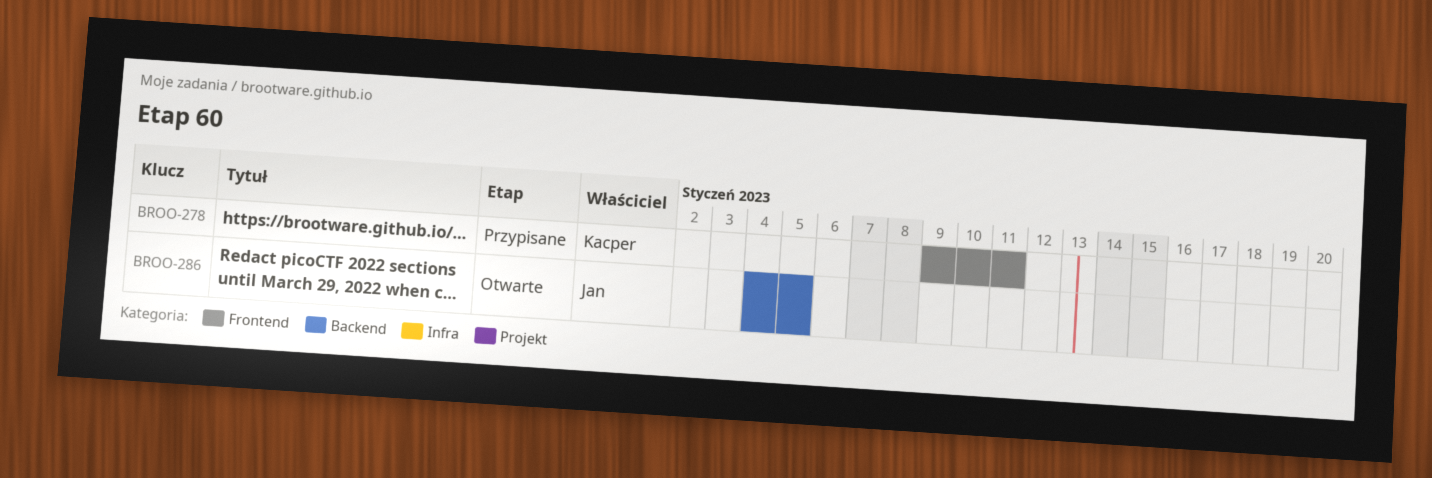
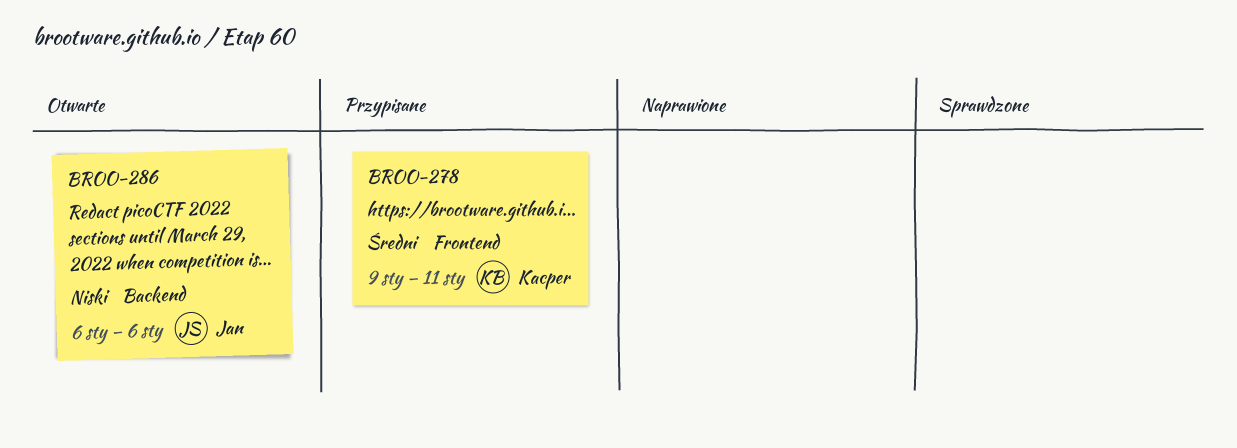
BROO-286, start: Jan 4 -> Jan 6
BROO-286, due: Jan 5 -> Jan 6

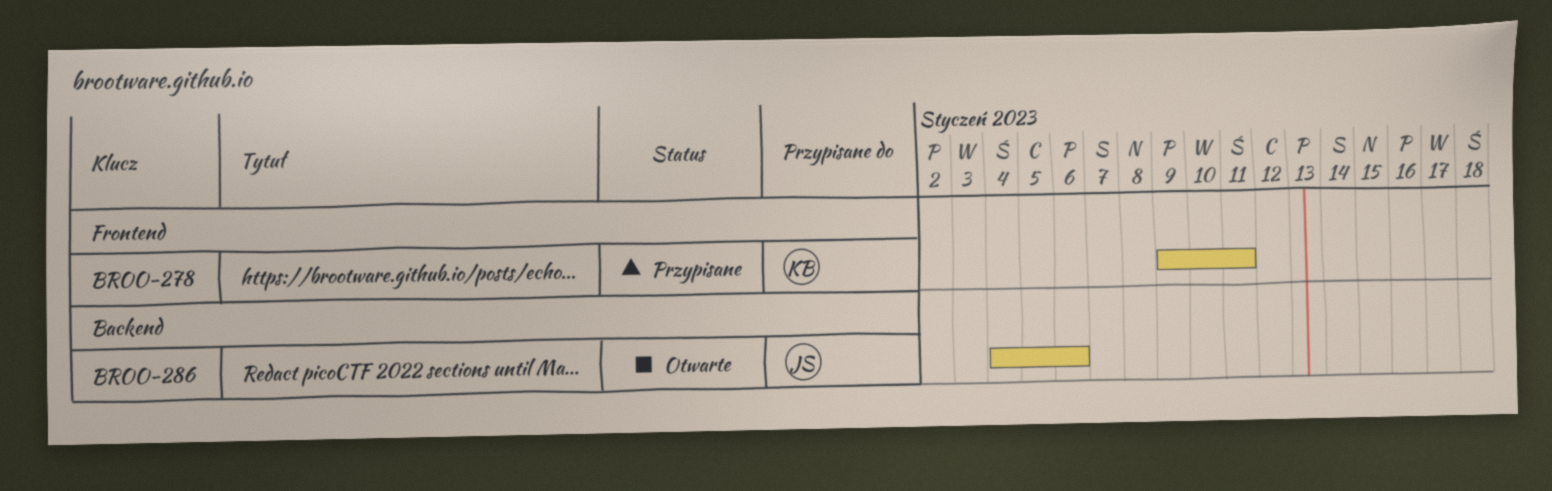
BROO-286, start: Jan 6 -> Jan 4

